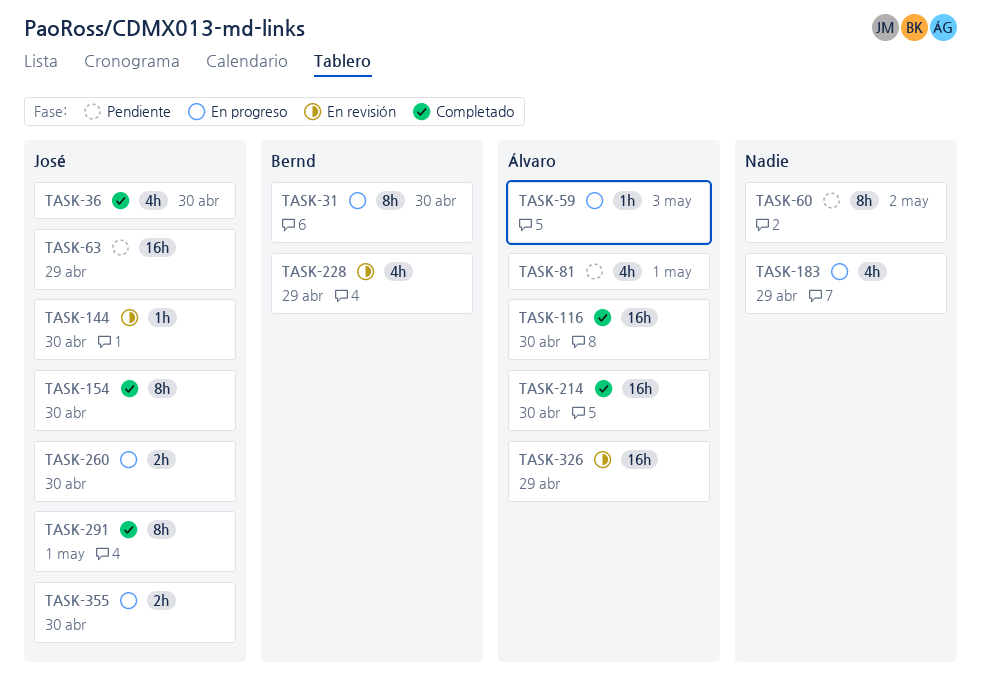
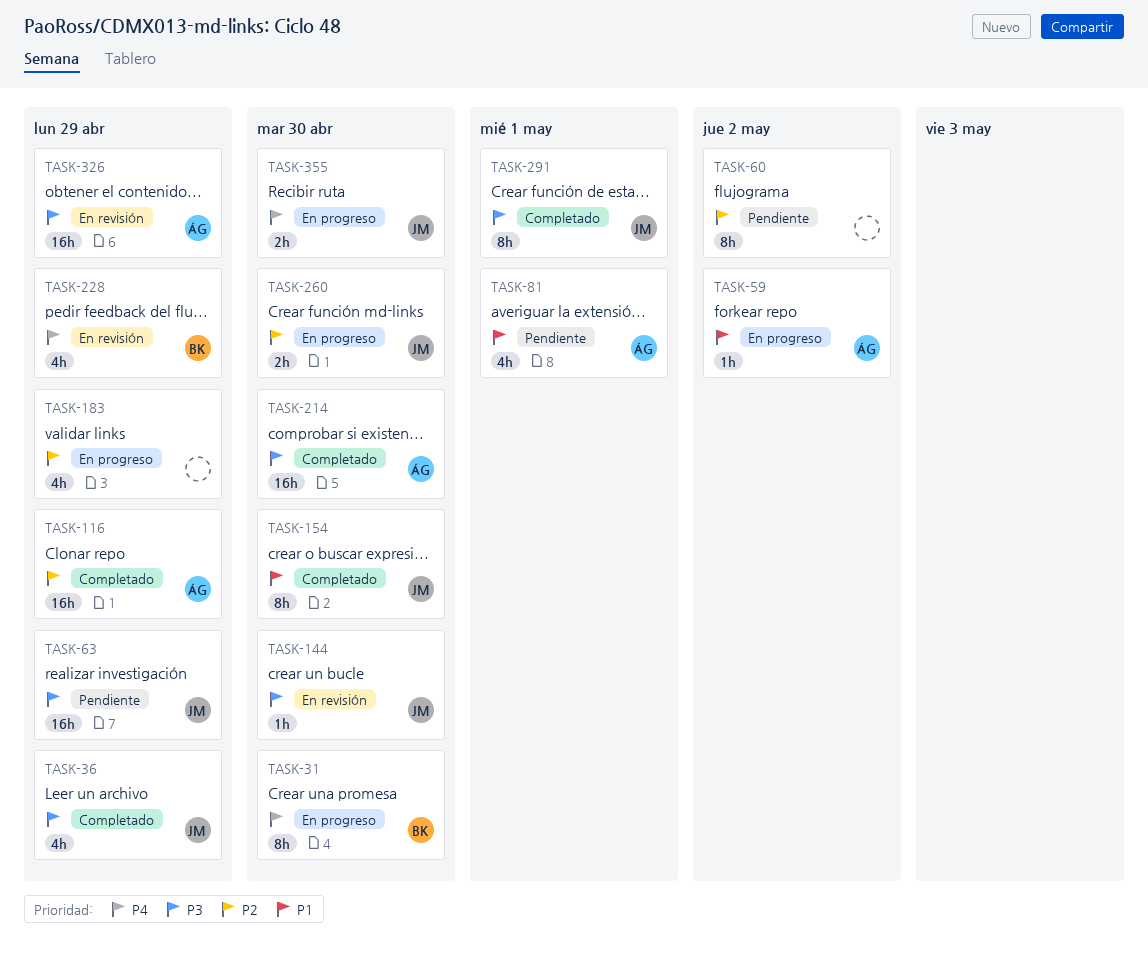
TASK-36, due: Apr 30 -> Apr 29
TASK-59, due: May 3 -> May 2
TASK-116, due: Apr 30 -> Apr 29

